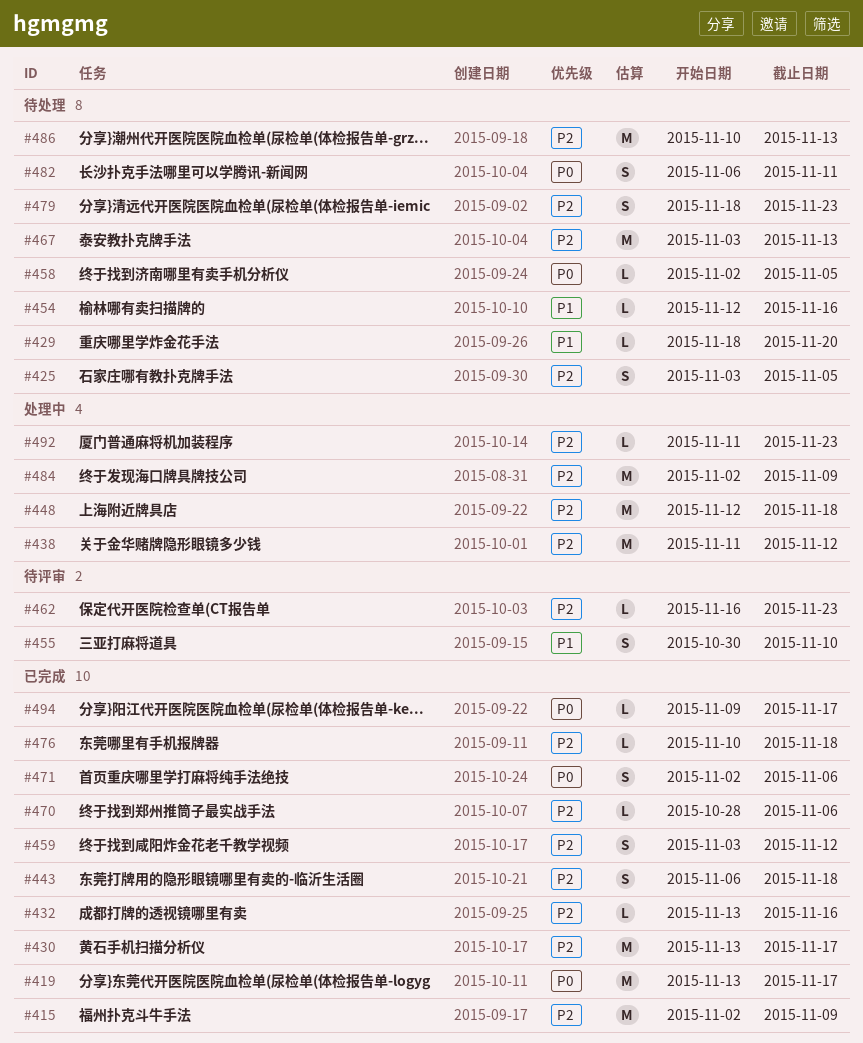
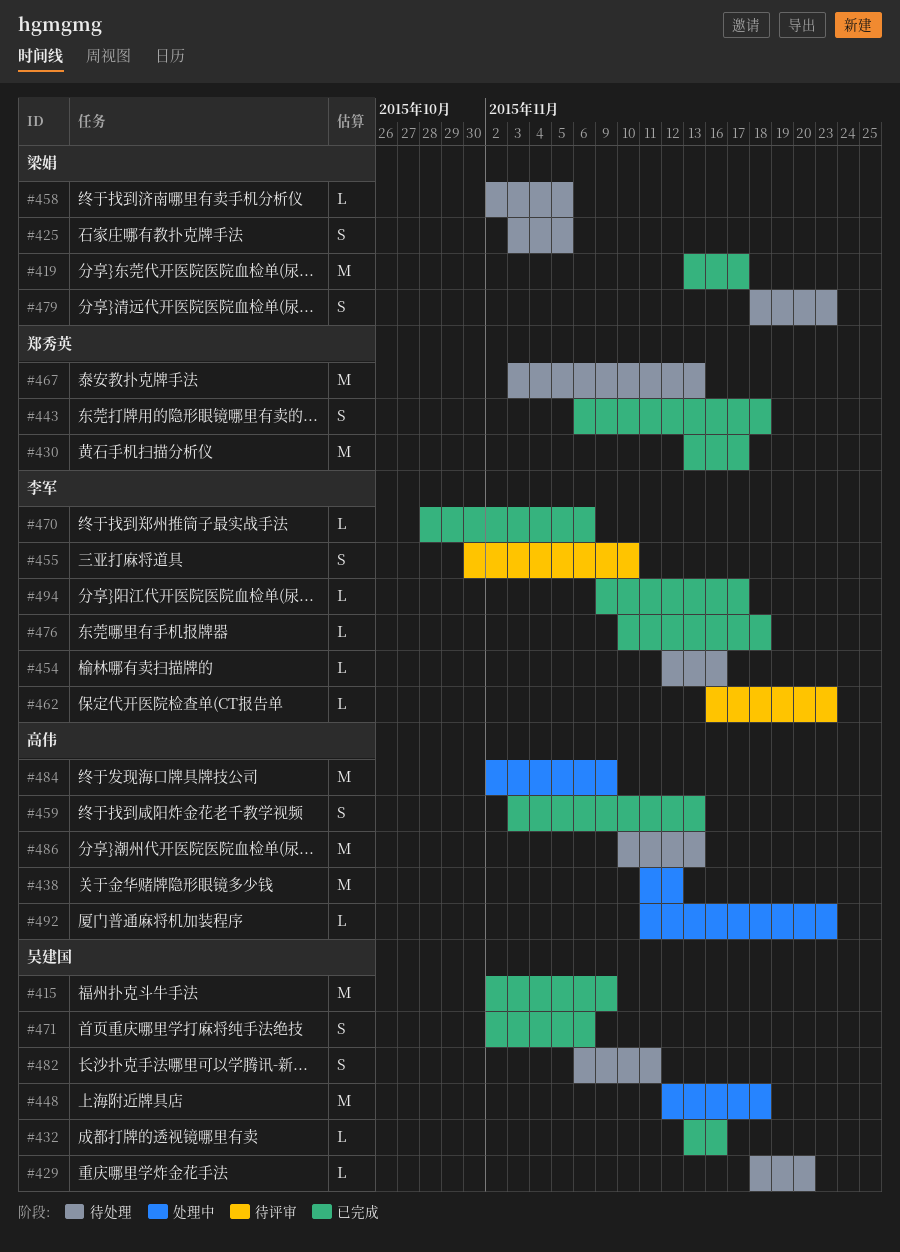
#459, due: Nov 12 -> Nov 13

